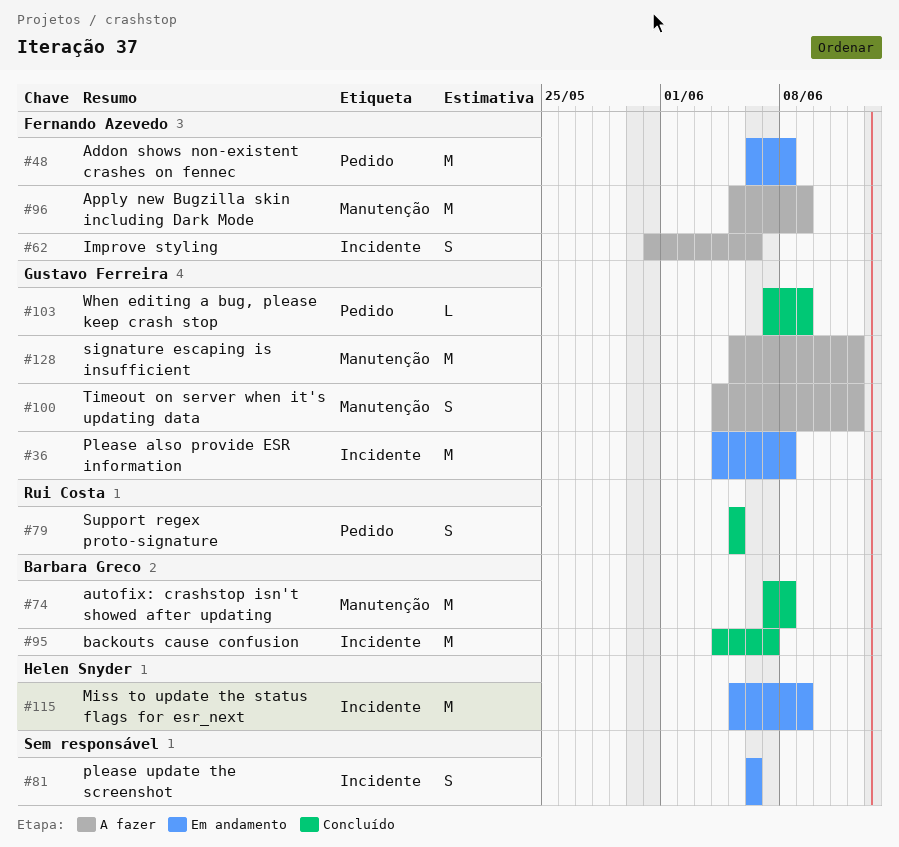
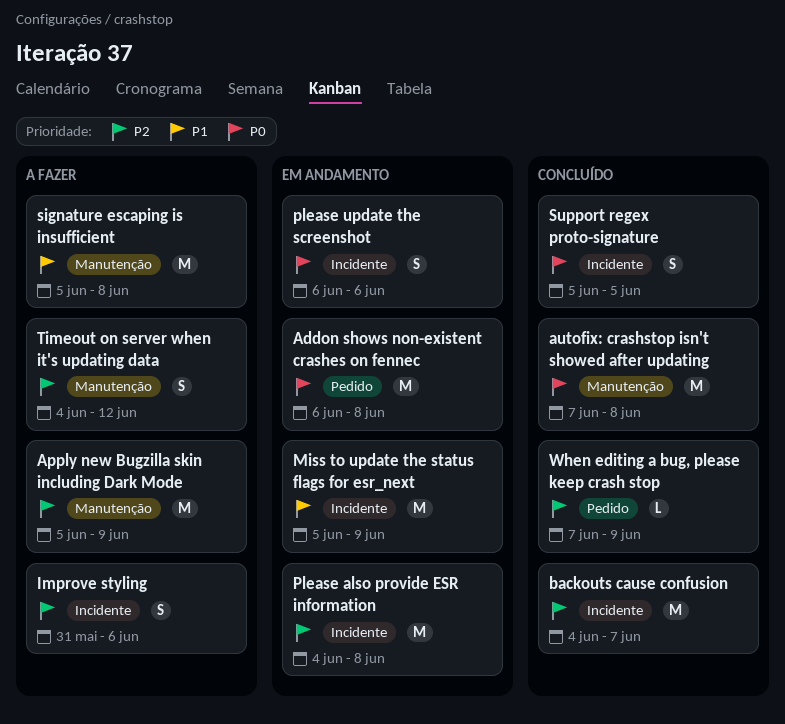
signature escaping is insufficient, due: Jun 12 -> Jun 8
Support regex proto-signature, label: Pedido -> Incidente

